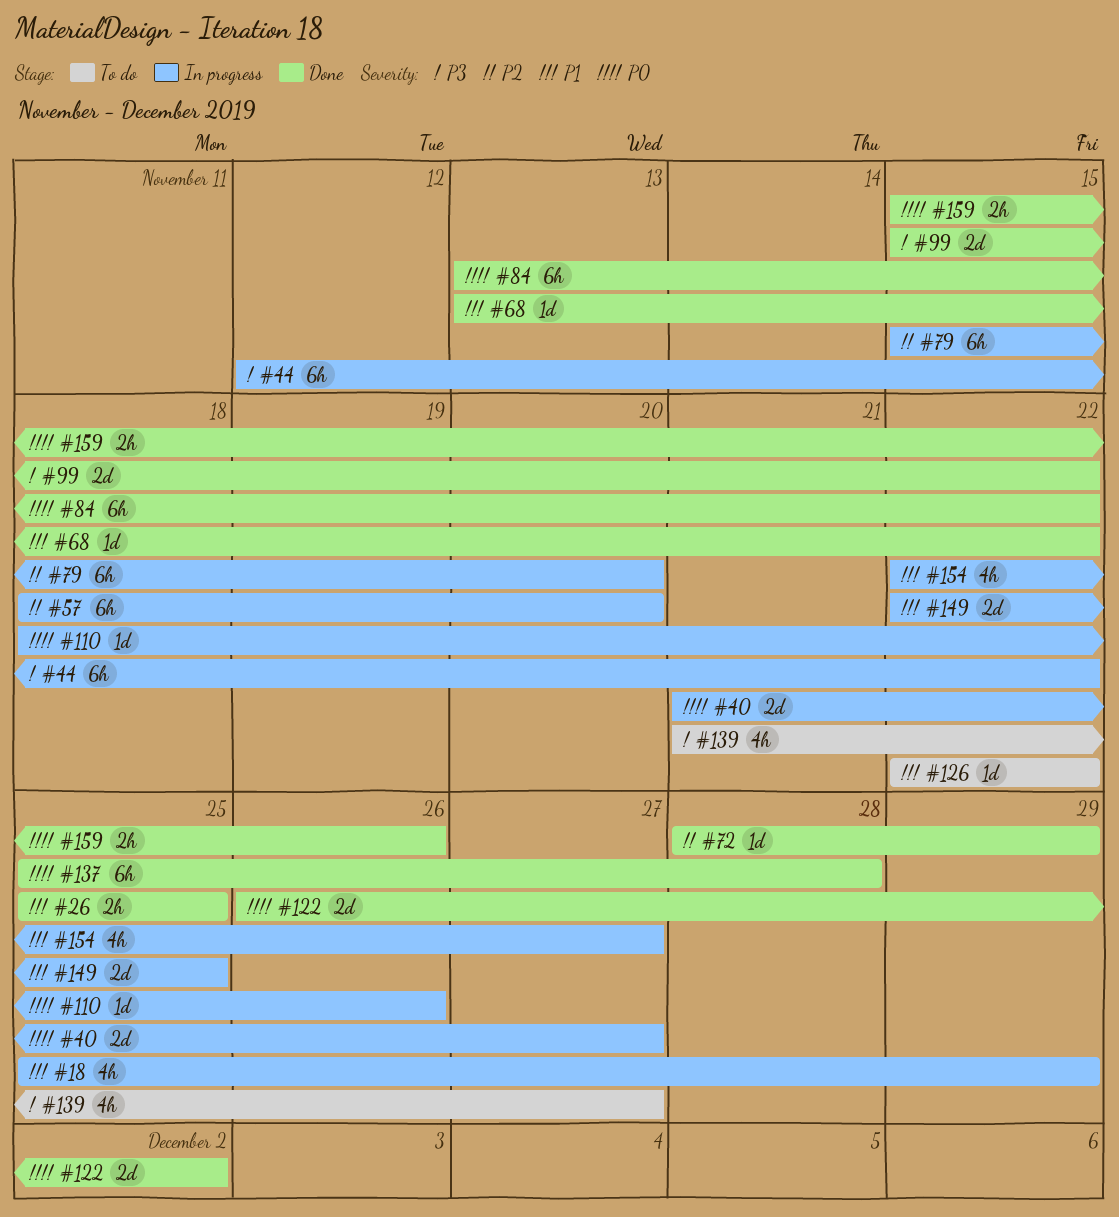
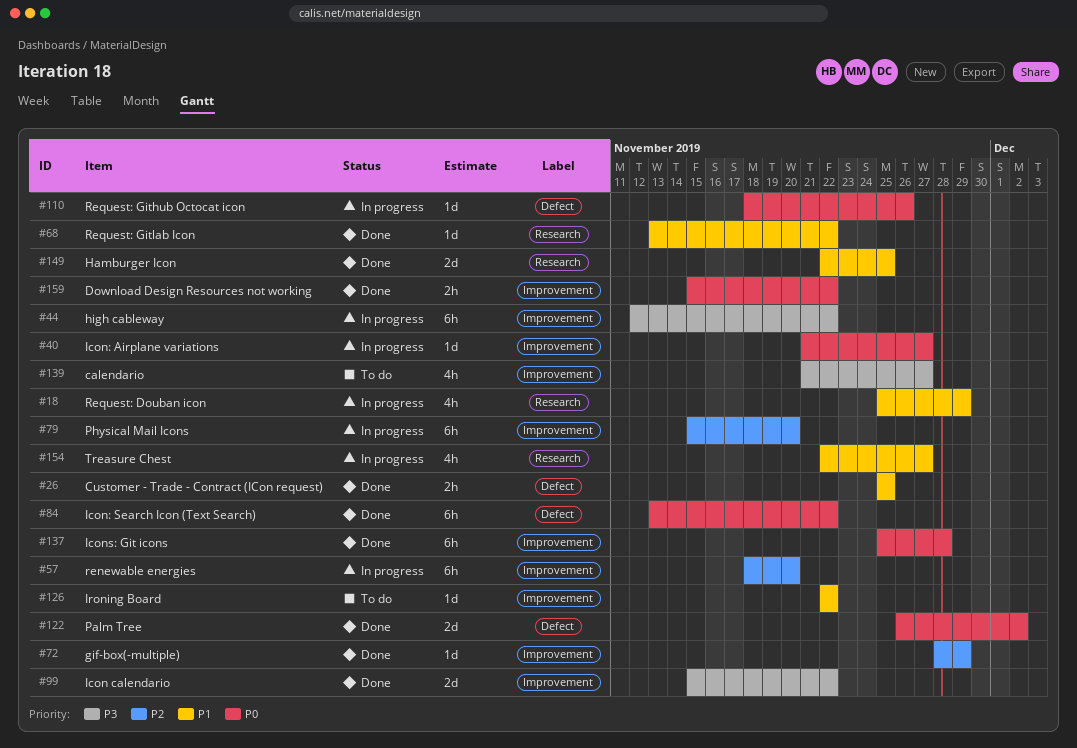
#40, estimate: 2d -> 1d
#149, status: In progress -> Done
#159, due: Nov 26 -> Nov 22

